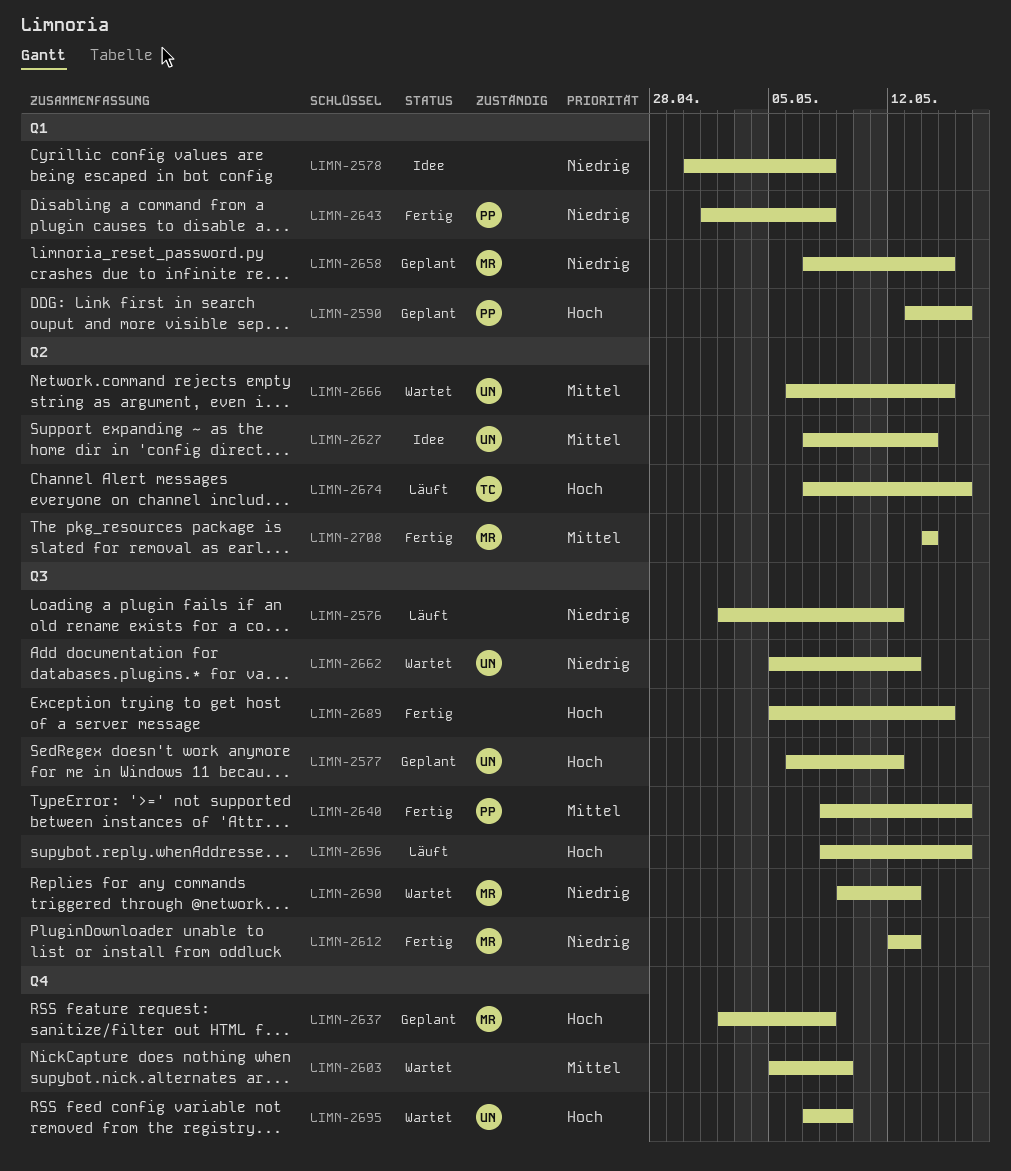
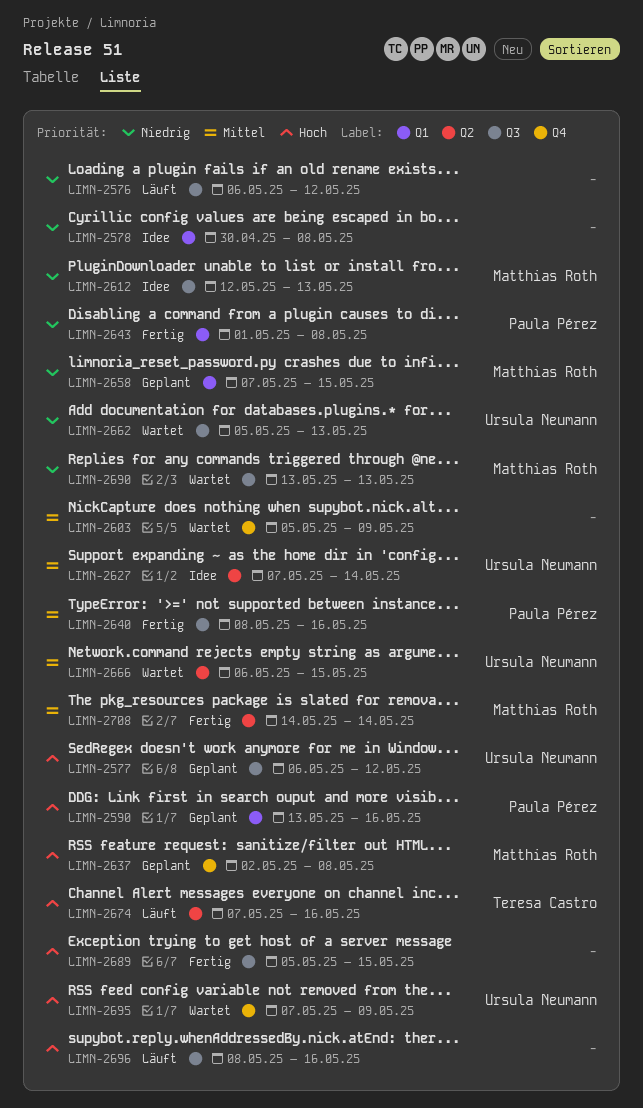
LIMN-2576, start: May 2 -> May 6
LIMN-2612, status: Fertig -> Idee
LIMN-2690, start: May 9 -> May 13

